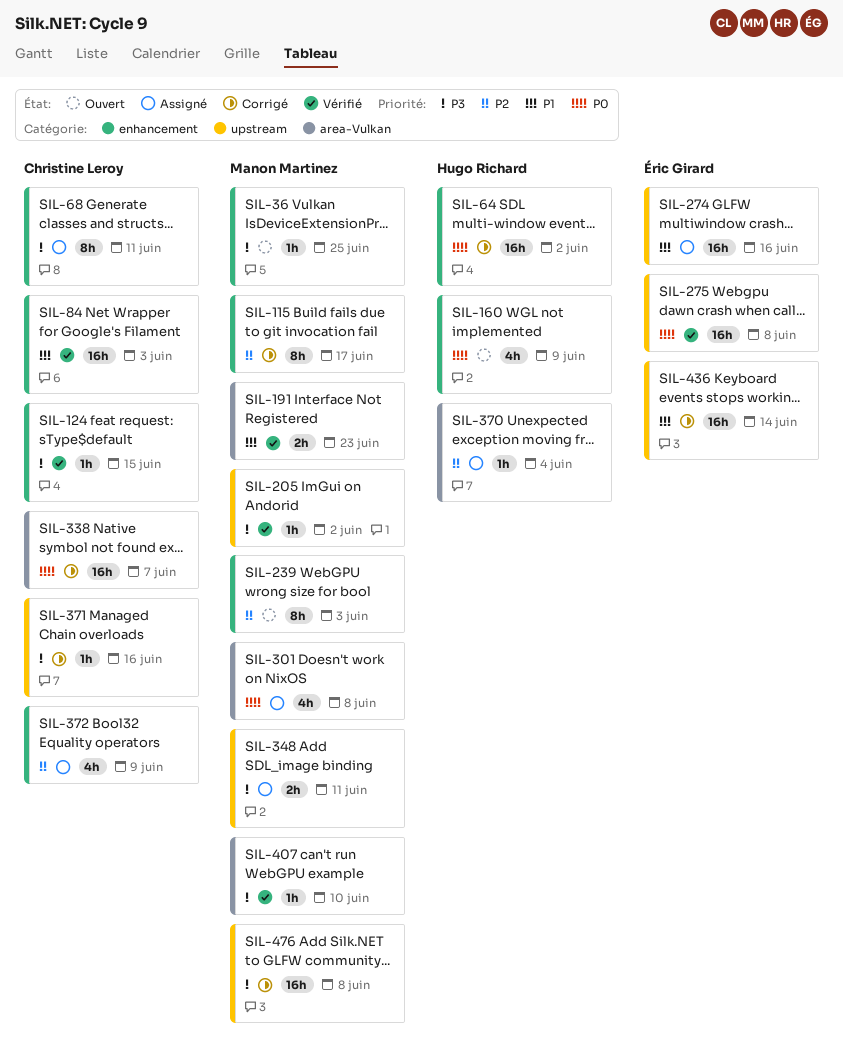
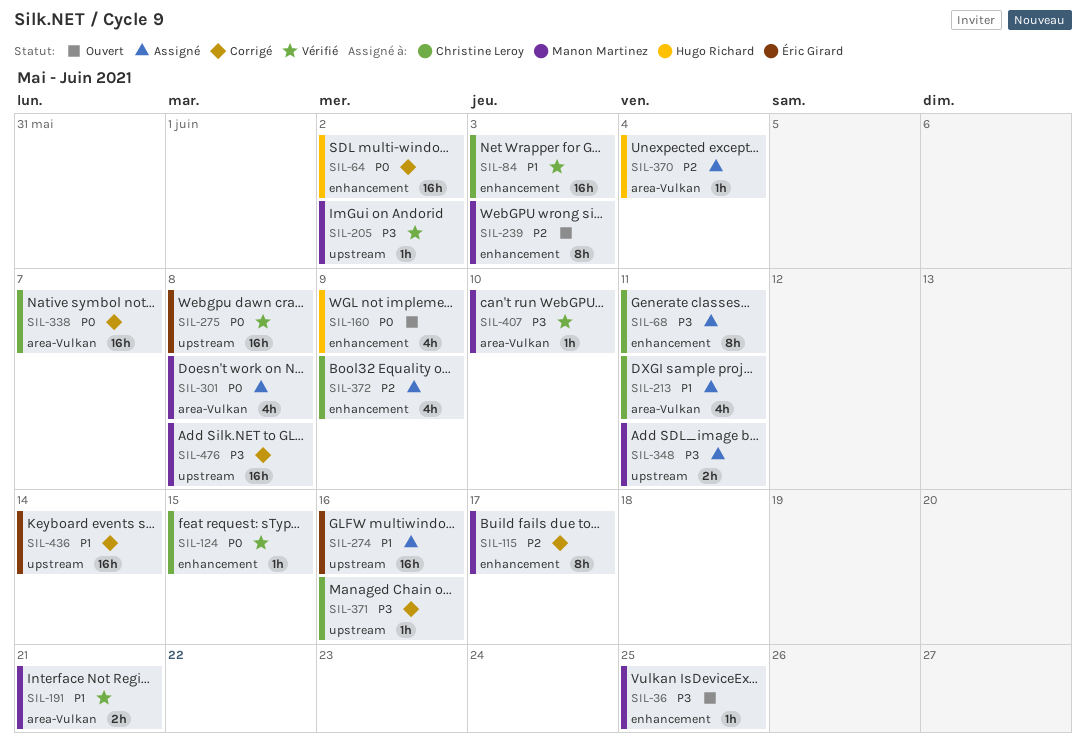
SIL-124, priority: P3 -> P0
SIL-191, due: Jun 23 -> Jun 21
SIL-213: none -> present

